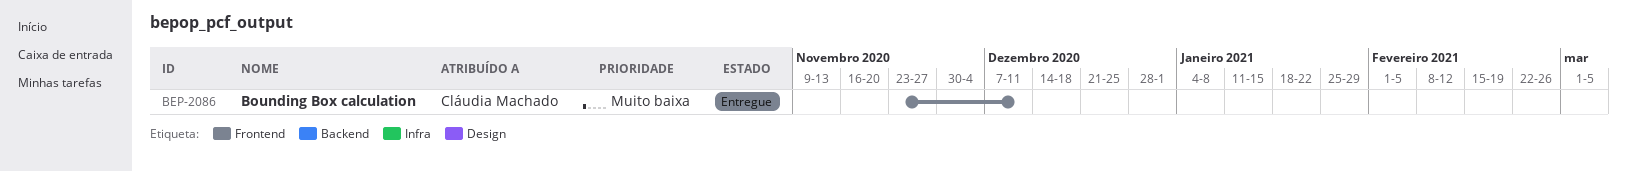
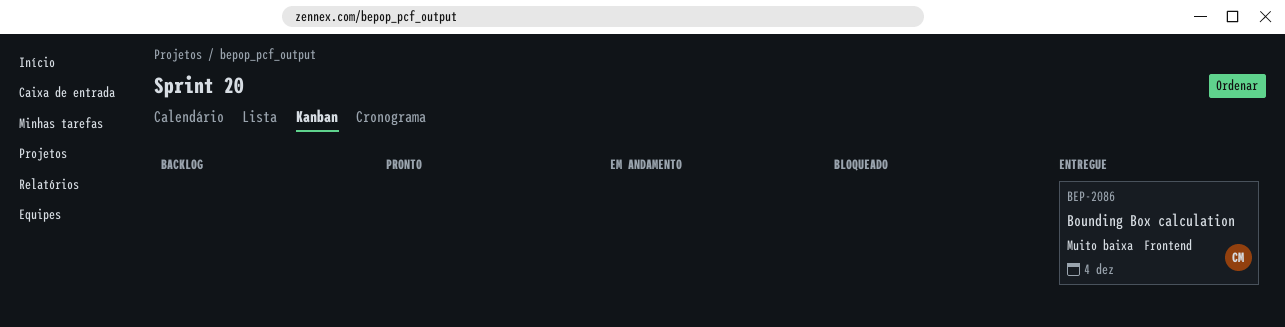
BEP-2086, due: Dec 11 -> Dec 4

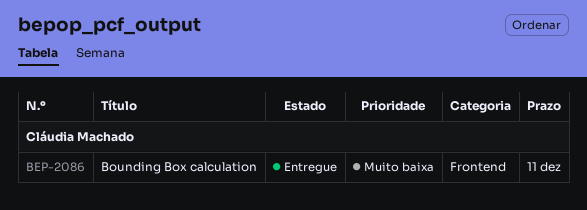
BEP-2086, due: Dec 4 -> Dec 11

